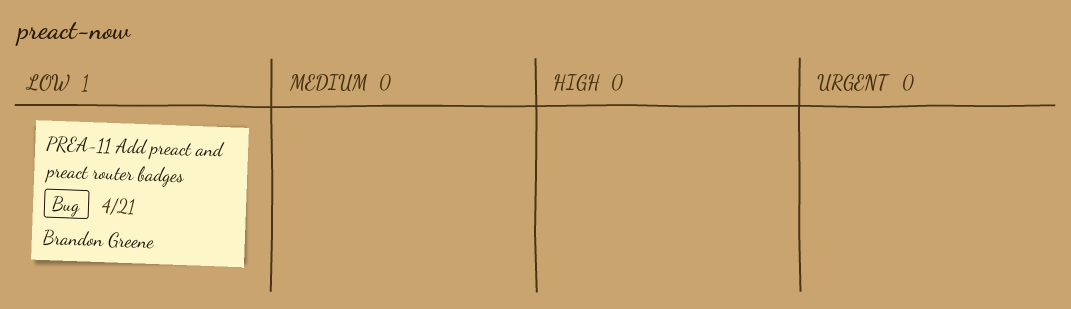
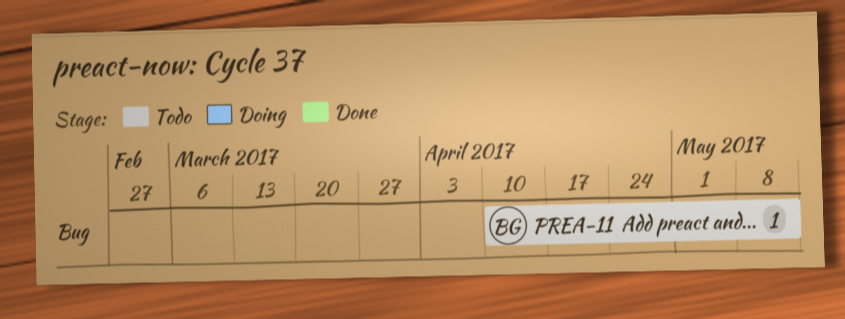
PREA-11, due: Apr 21 -> May 12

